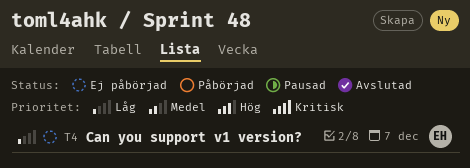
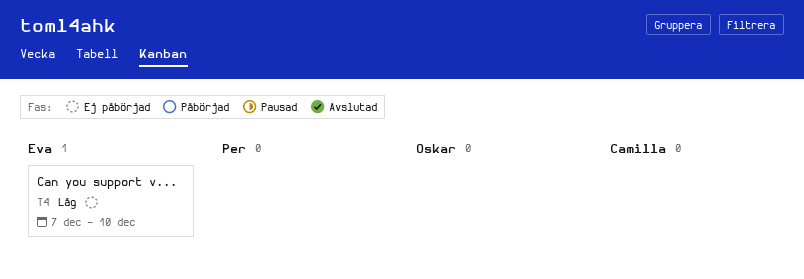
T4, due: Dec 7 -> Dec 10

